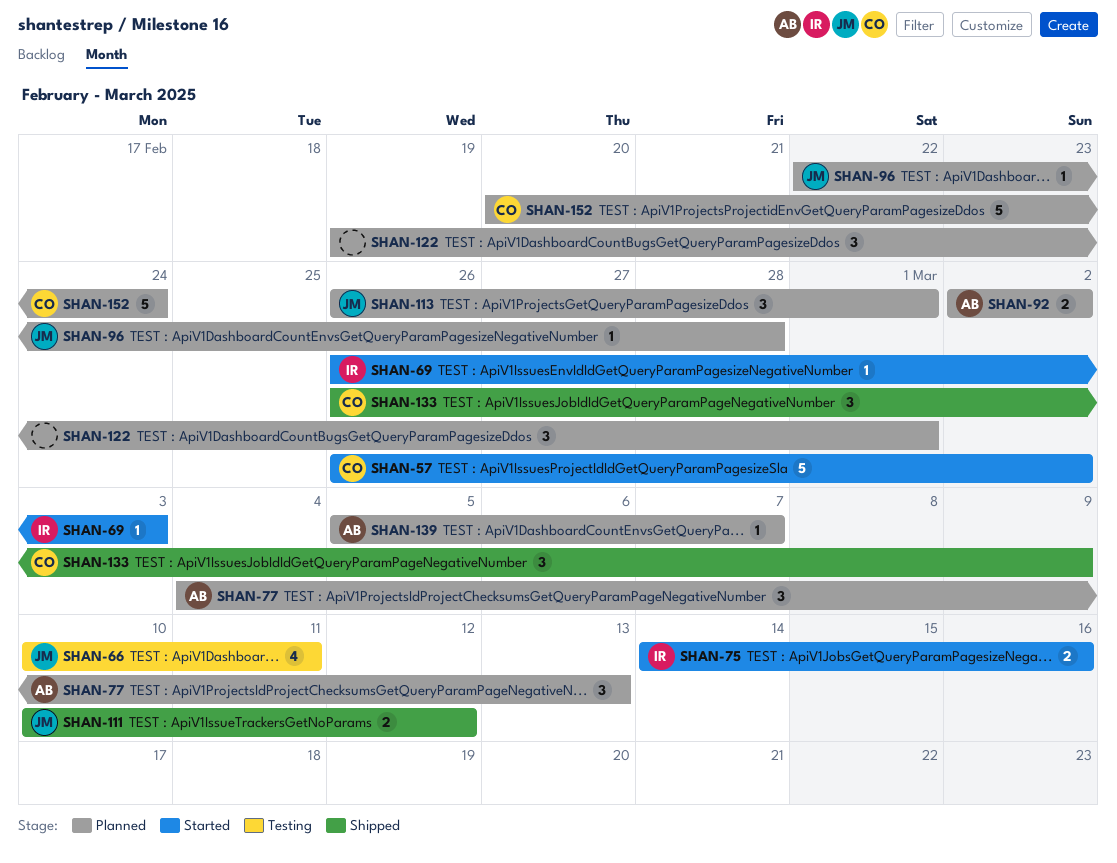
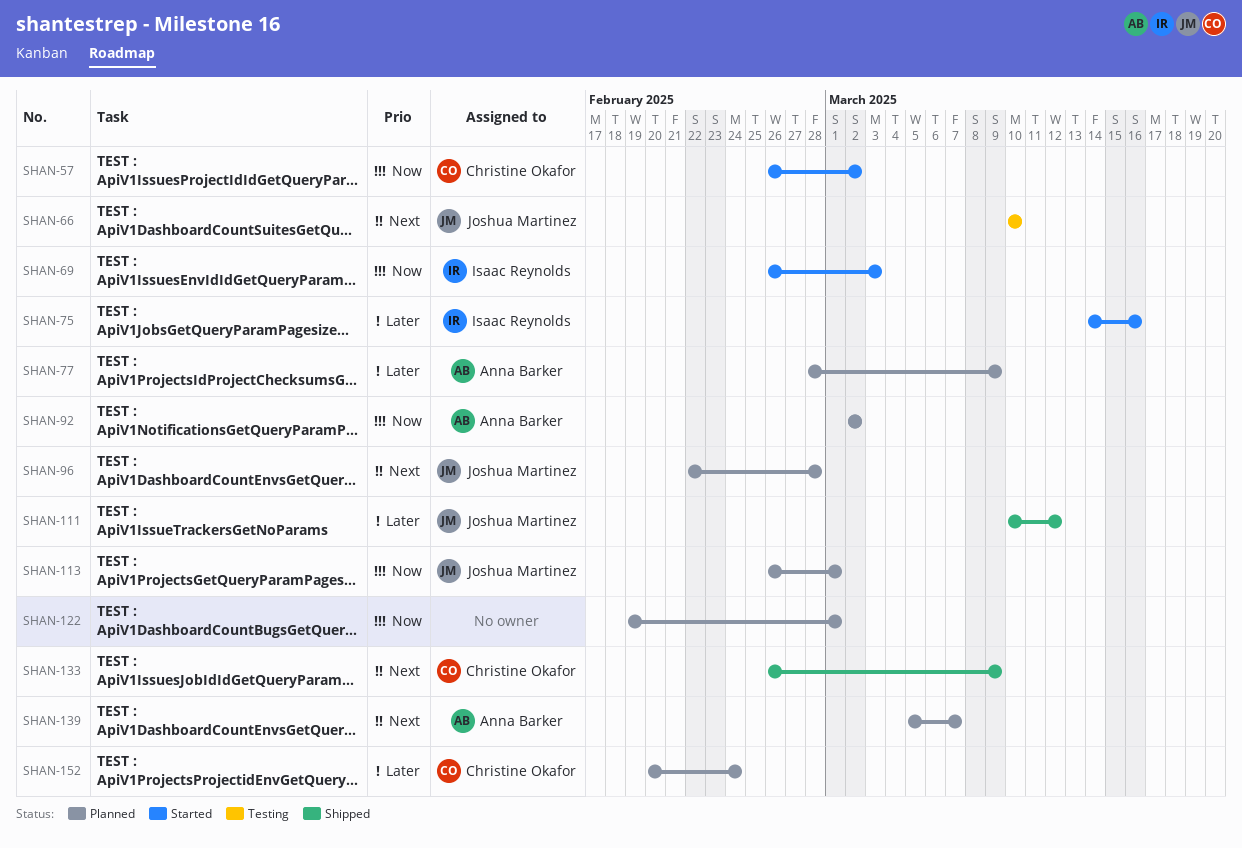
SHAN-66, due: Mar 11 -> Mar 10
SHAN-77, start: Mar 4 -> Feb 28
SHAN-77, due: Mar 13 -> Mar 9

